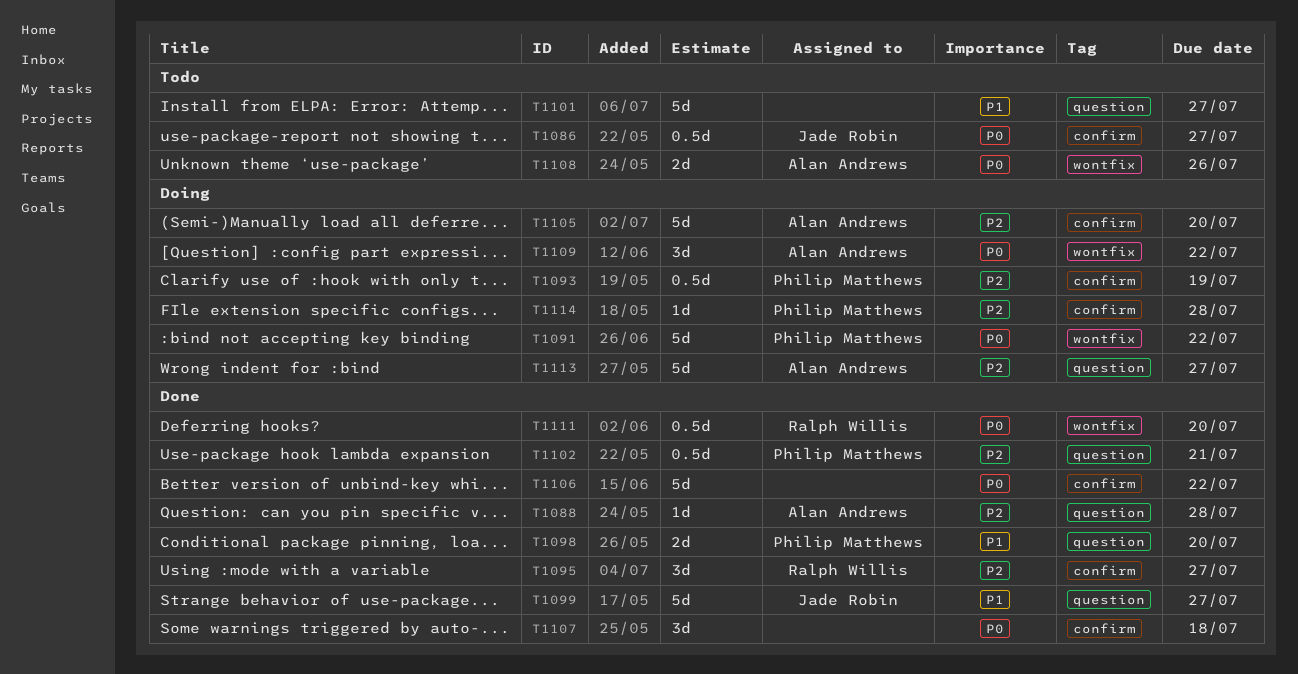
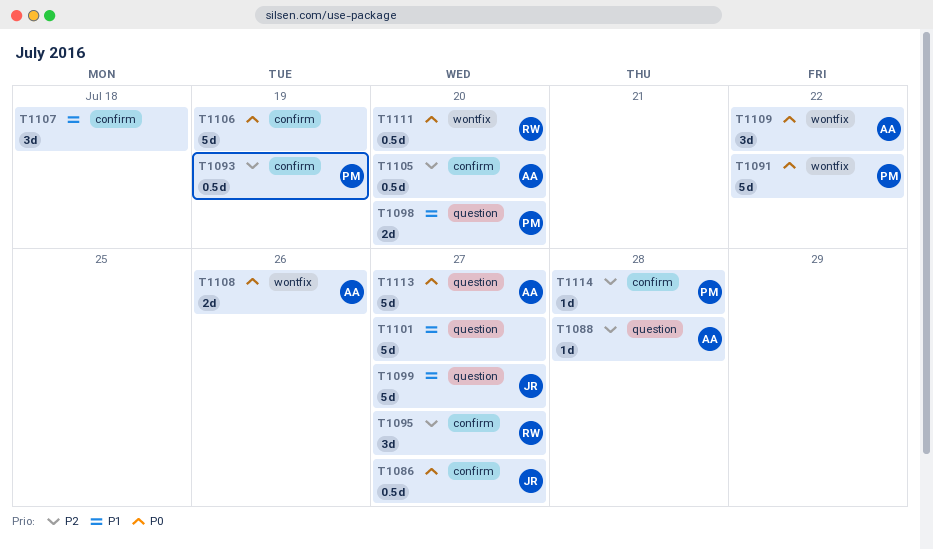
T1102: present -> none
T1105, estimate: 5d -> 0.5d
T1106, due: Jul 22 -> Jul 19
T1107, priority: P0 -> P1
T1113, priority: P2 -> P0

